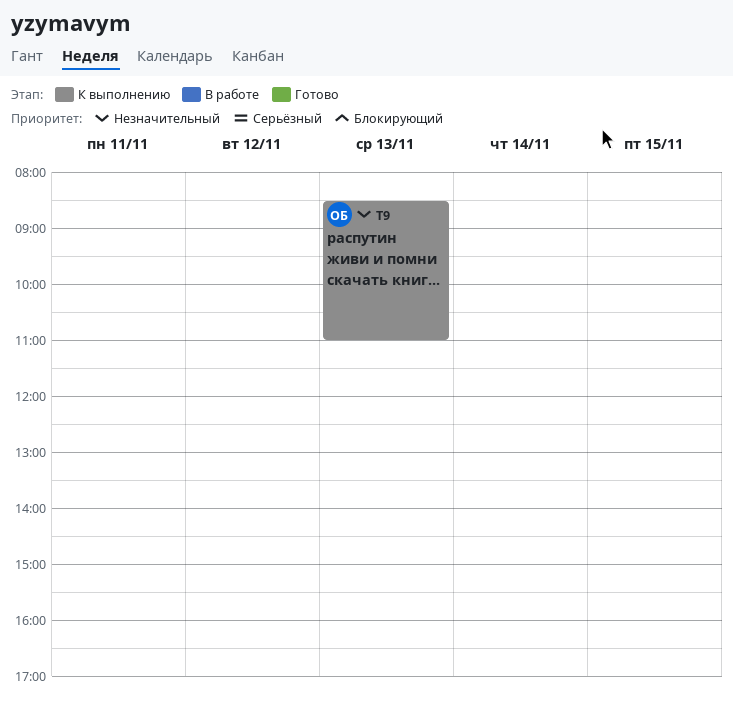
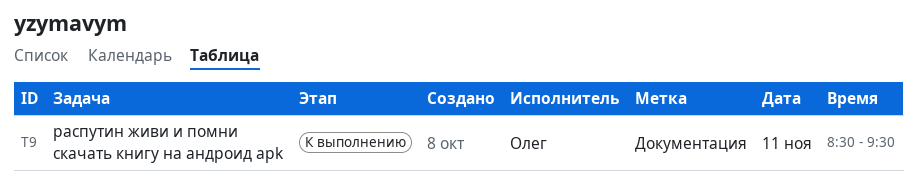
T9, day: Nov 13 -> Nov 11
T9, ends: 11:00 -> 09:30

